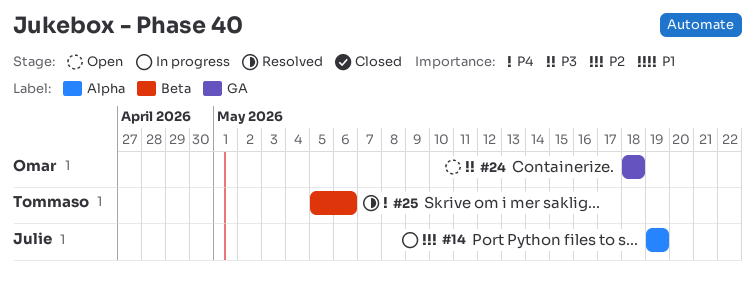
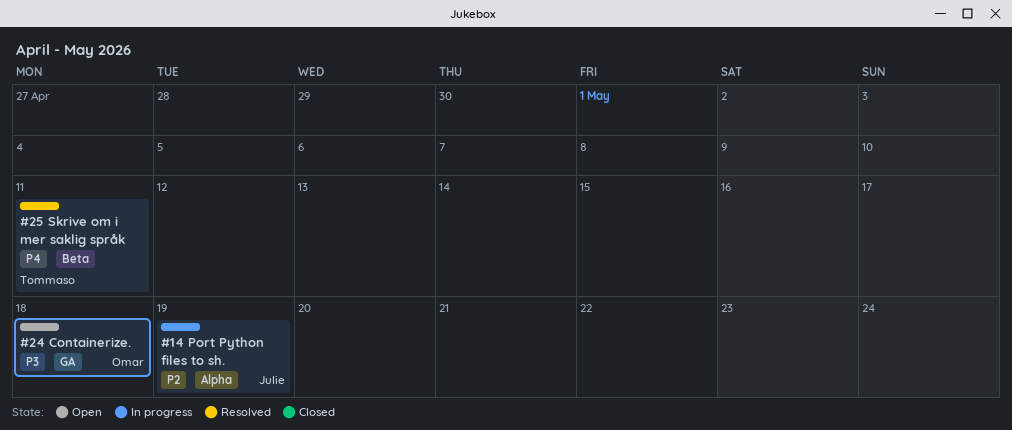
#25, due: May 6 -> May 11

